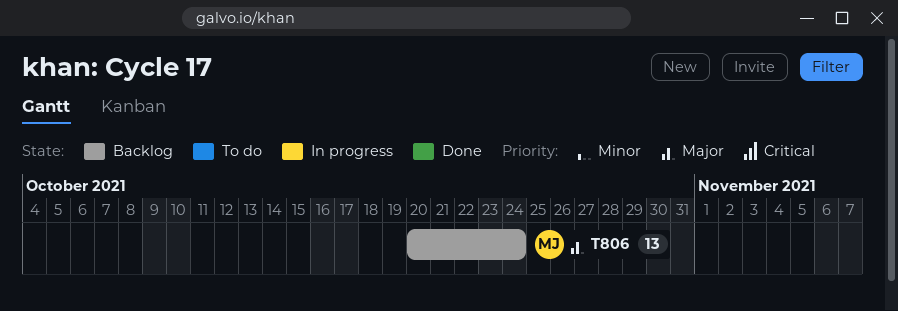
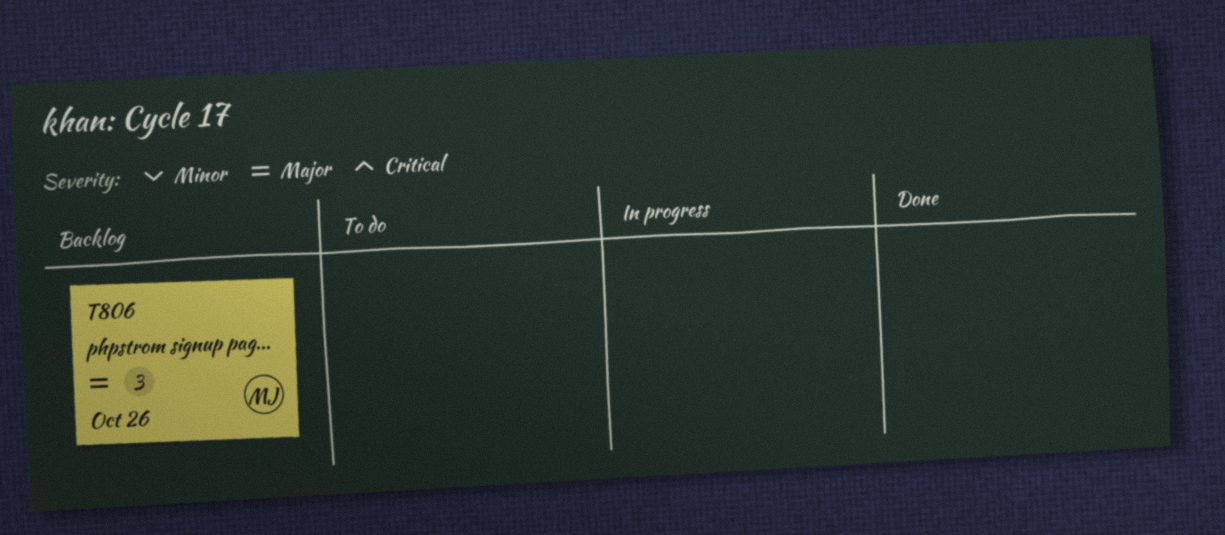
T806, estimate: 13 -> 3
T806, due: Oct 24 -> Oct 26

